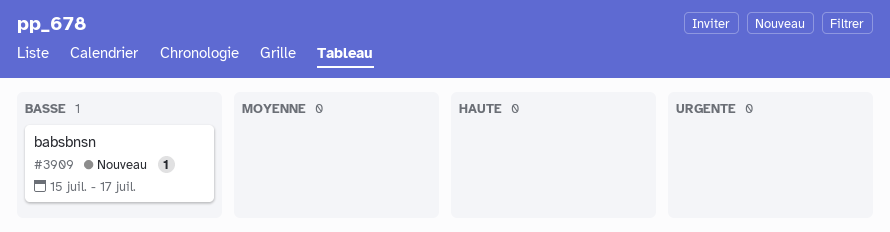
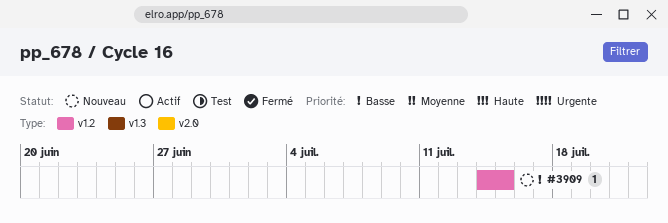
#3909, start: Jul 15 -> Jul 14
#3909, due: Jul 17 -> Jul 15

